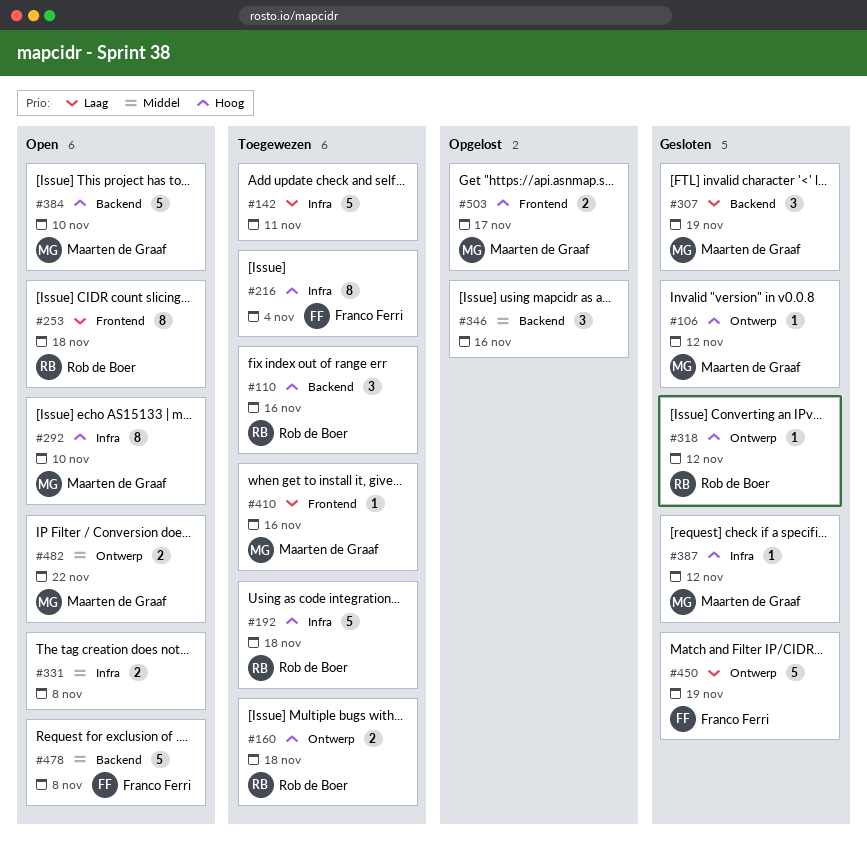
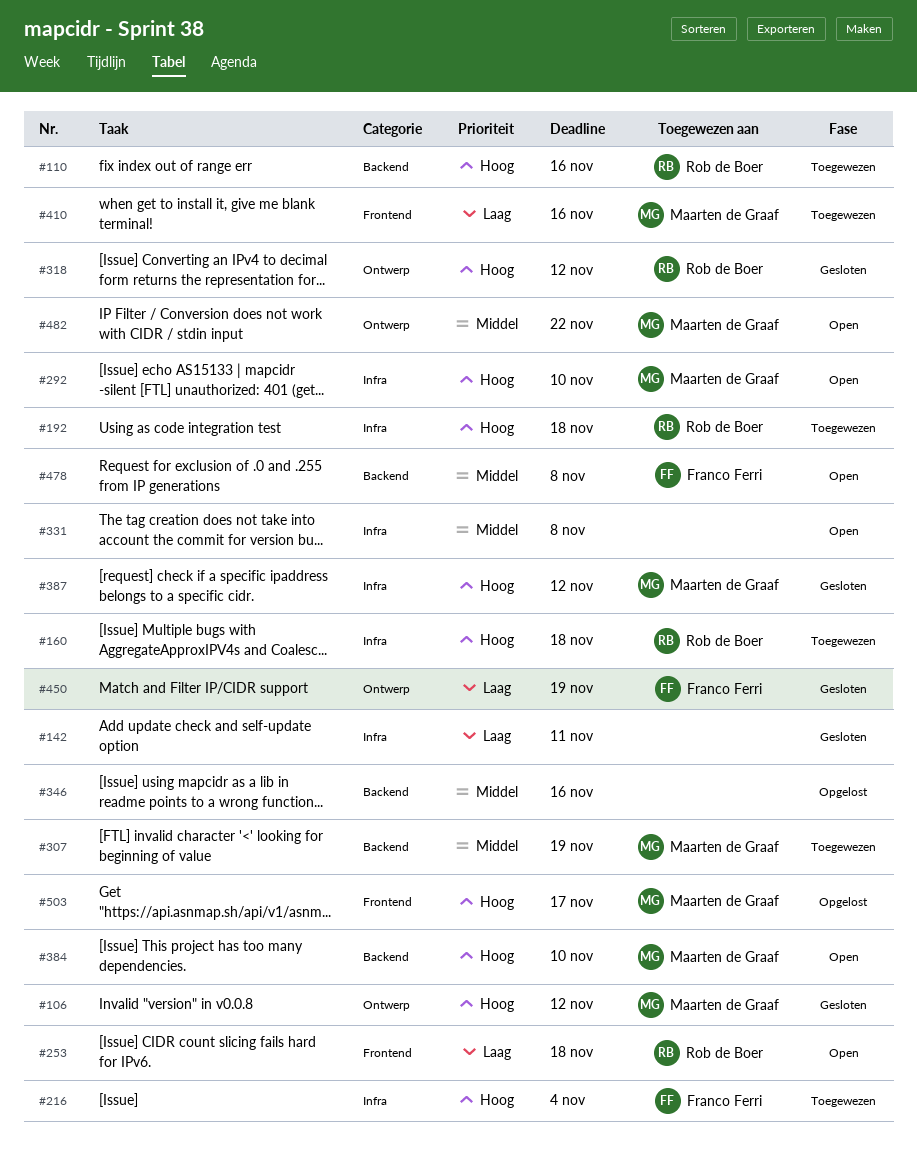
#142, status: Toegewezen -> Gesloten
#160, label: Ontwerp -> Infra
#307, status: Gesloten -> Toegewezen
#307, priority: Laag -> Middel

